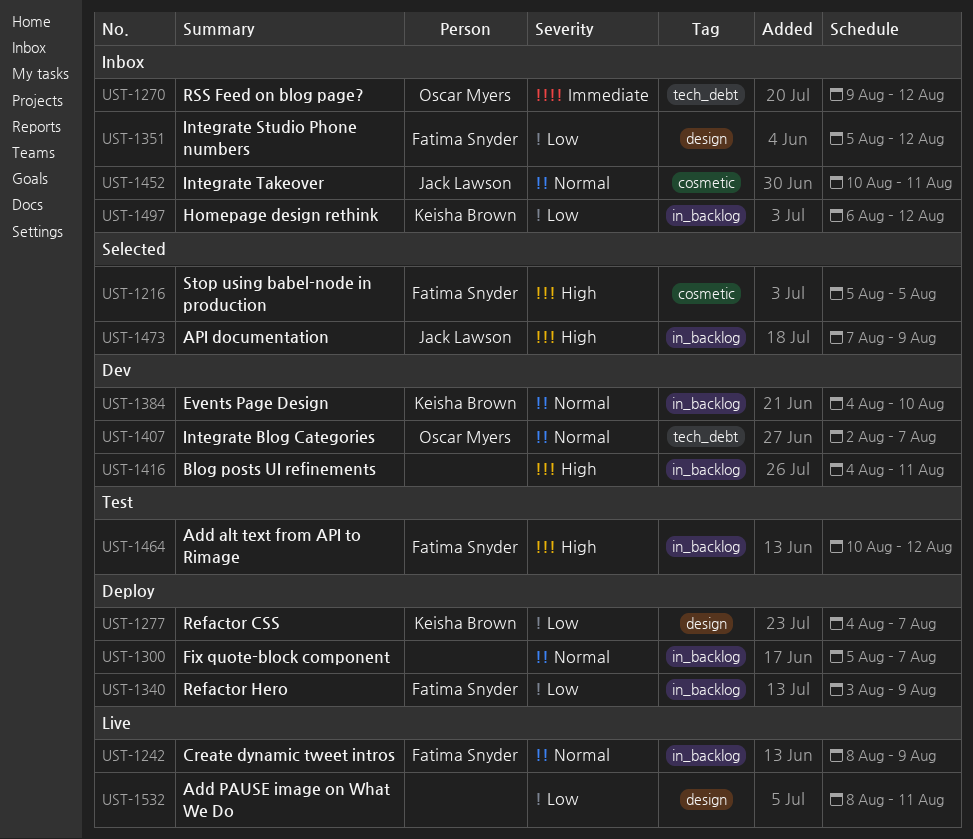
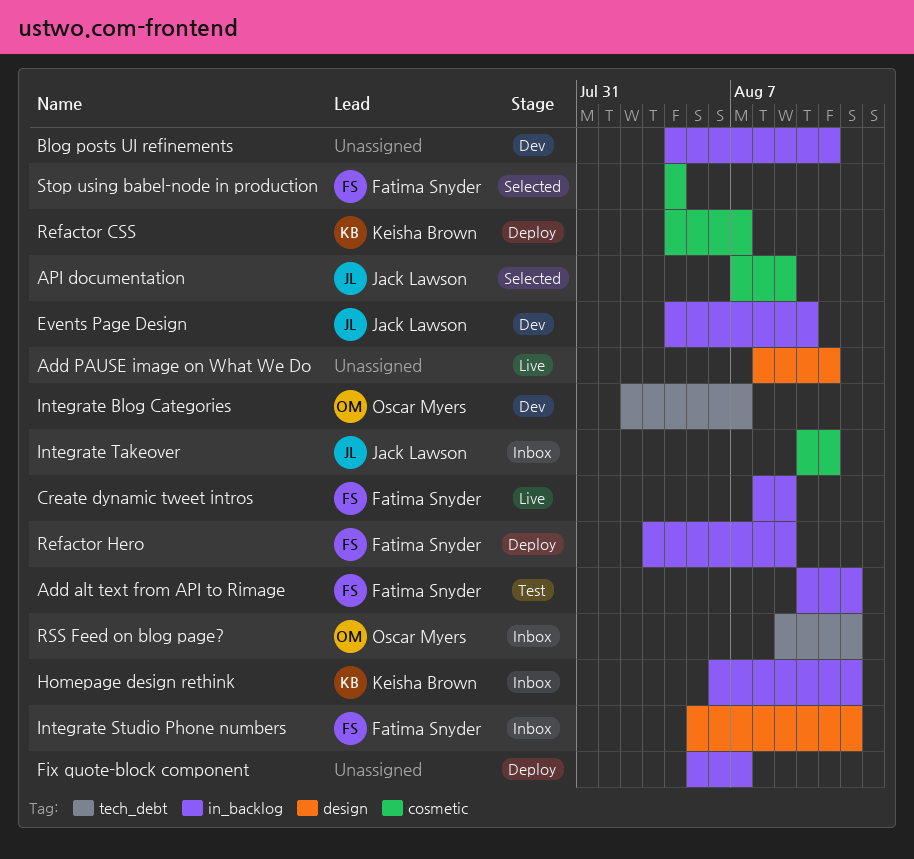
API documentation, label: in_backlog -> cosmetic
Events Page Design, owner: Keisha Brown -> Jack Lawson
Refactor CSS, label: design -> cosmetic
Stop using babel-node in production, start: Aug 5 -> Aug 4
Stop using babel-node in production, due: Aug 5 -> Aug 4

